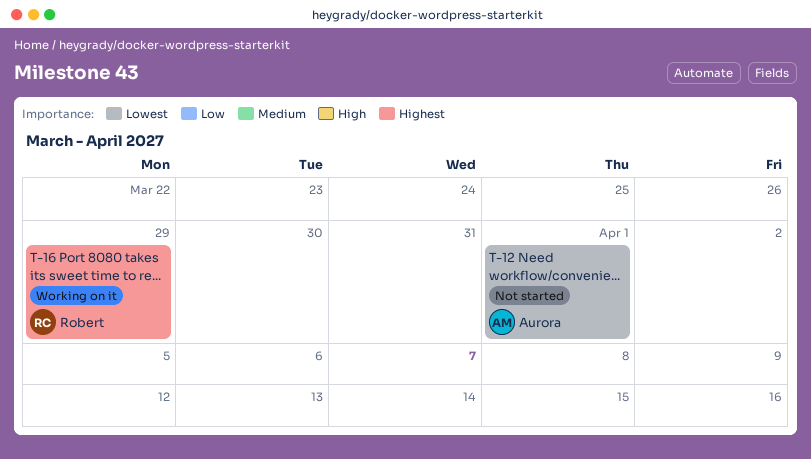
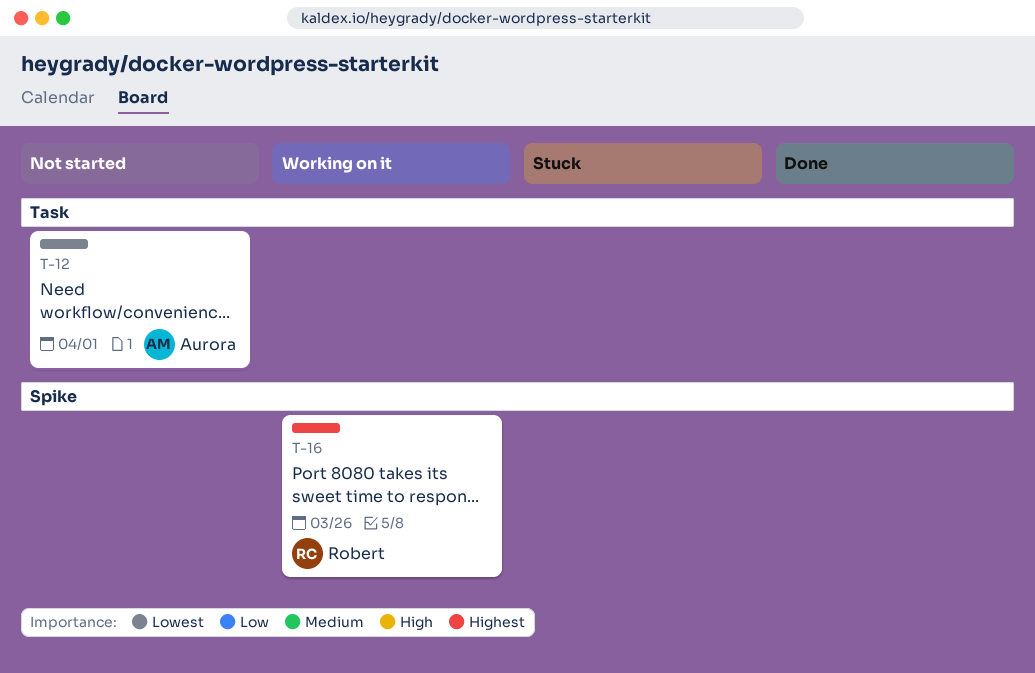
T-16, due: Mar 29 -> Mar 26

